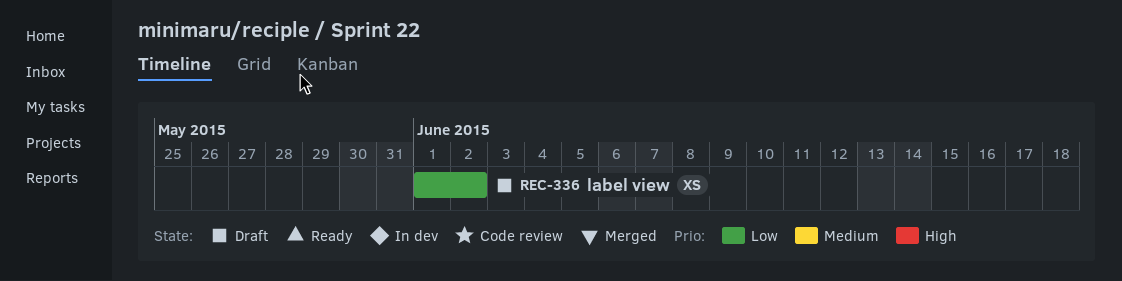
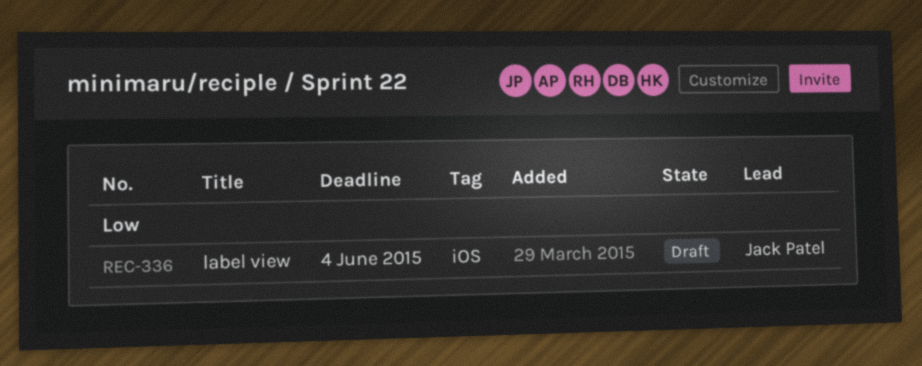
REC-336, due: Jun 2 -> Jun 4

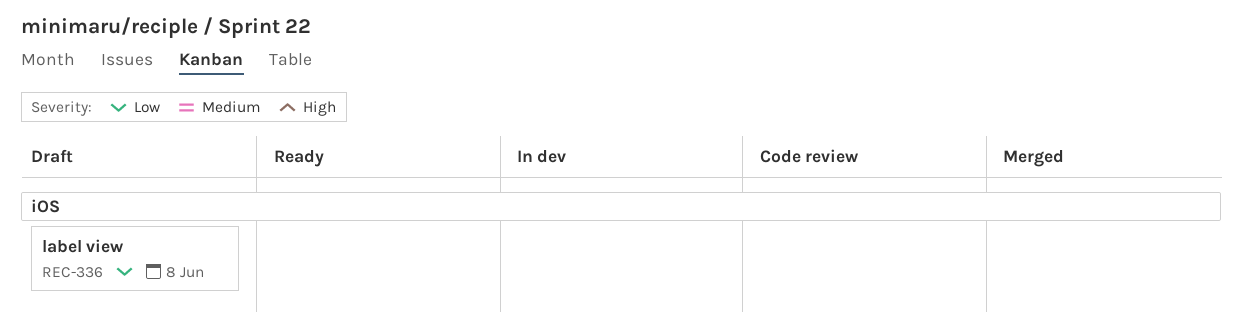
REC-336, due: Jun 4 -> Jun 8

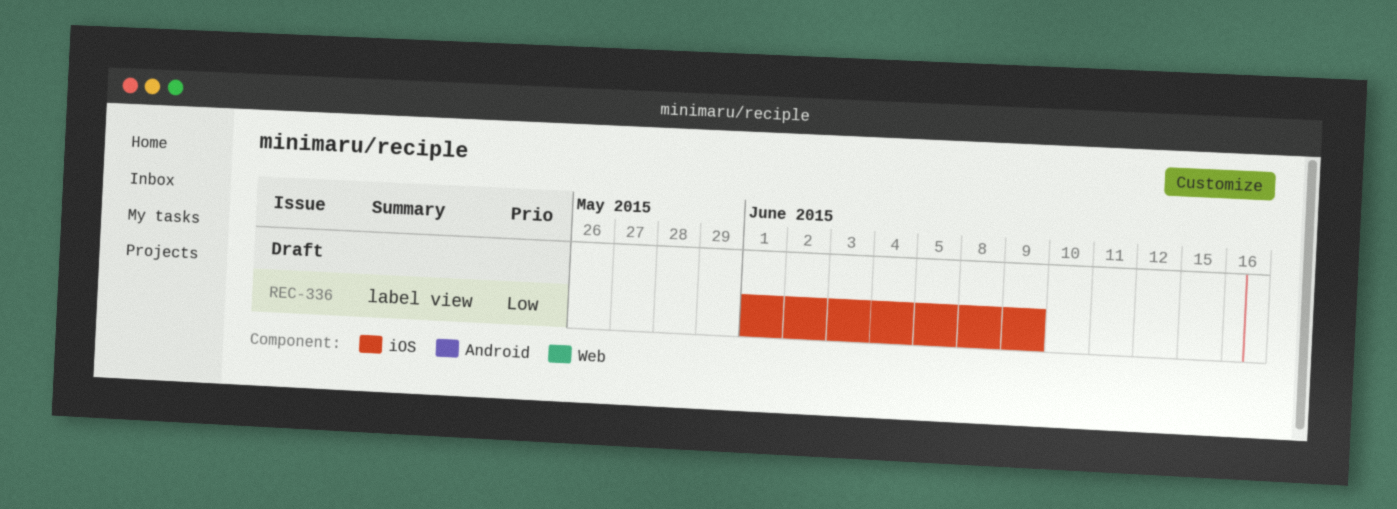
REC-336, due: Jun 8 -> Jun 9

